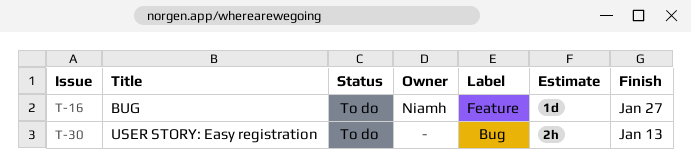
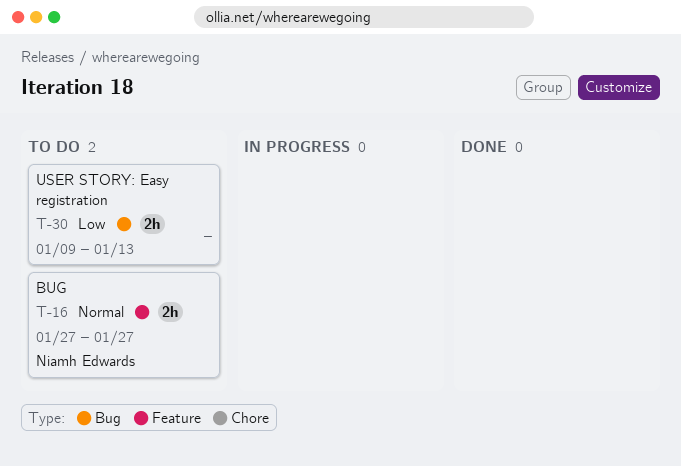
T-16, estimate: 1d -> 2h

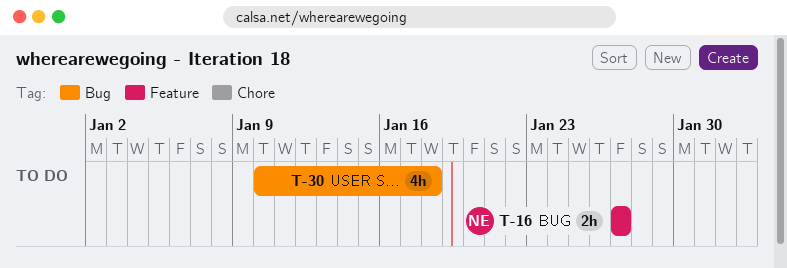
T-30, estimate: 2h -> 4h
T-30, start: Jan 9 -> Jan 10
T-30, due: Jan 13 -> Jan 18

